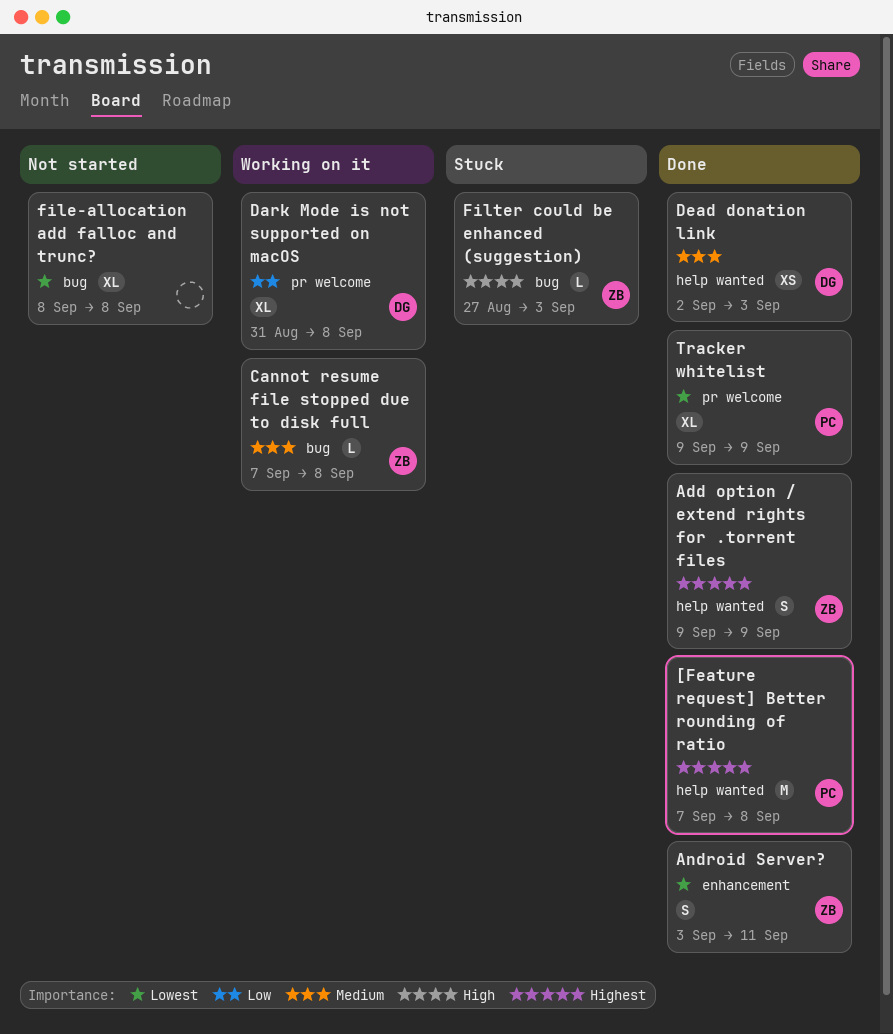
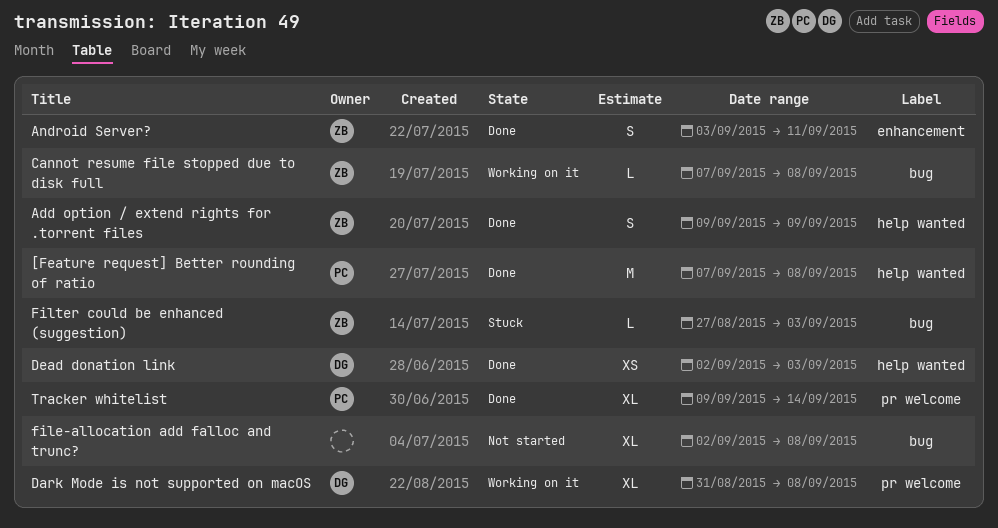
file-allocation add falloc and trunc?, start: Sep 8 -> Sep 2
Tracker whitelist, due: Sep 9 -> Sep 14

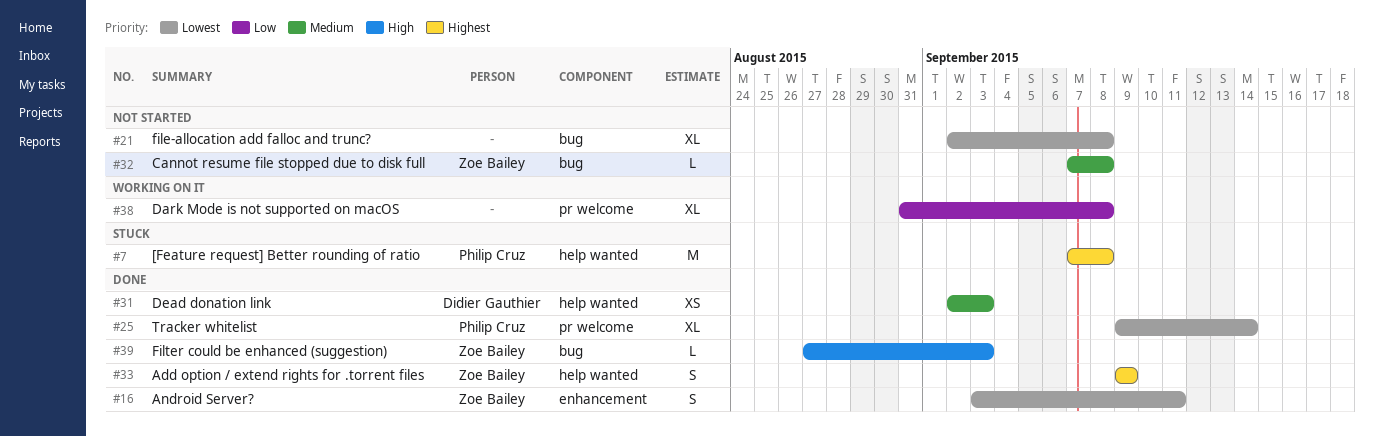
[Feature request] Better rounding of ratio, status: Done -> Stuck
Cannot resume file stopped due to disk full, status: Working on it -> Not started
Dark Mode is not supported on macOS, owner: Didier Gauthier -> none
Filter could be enhanced (suggestion), status: Stuck -> Done

